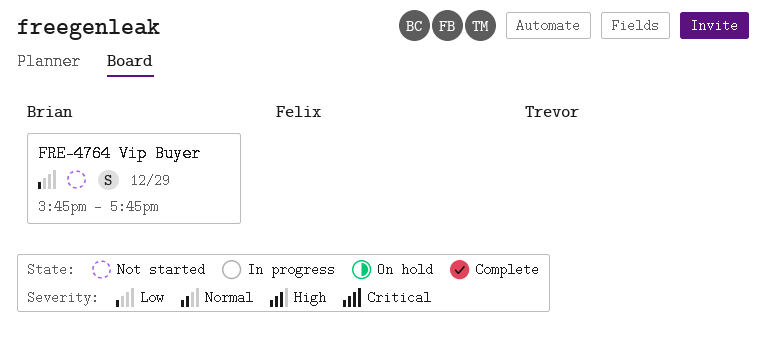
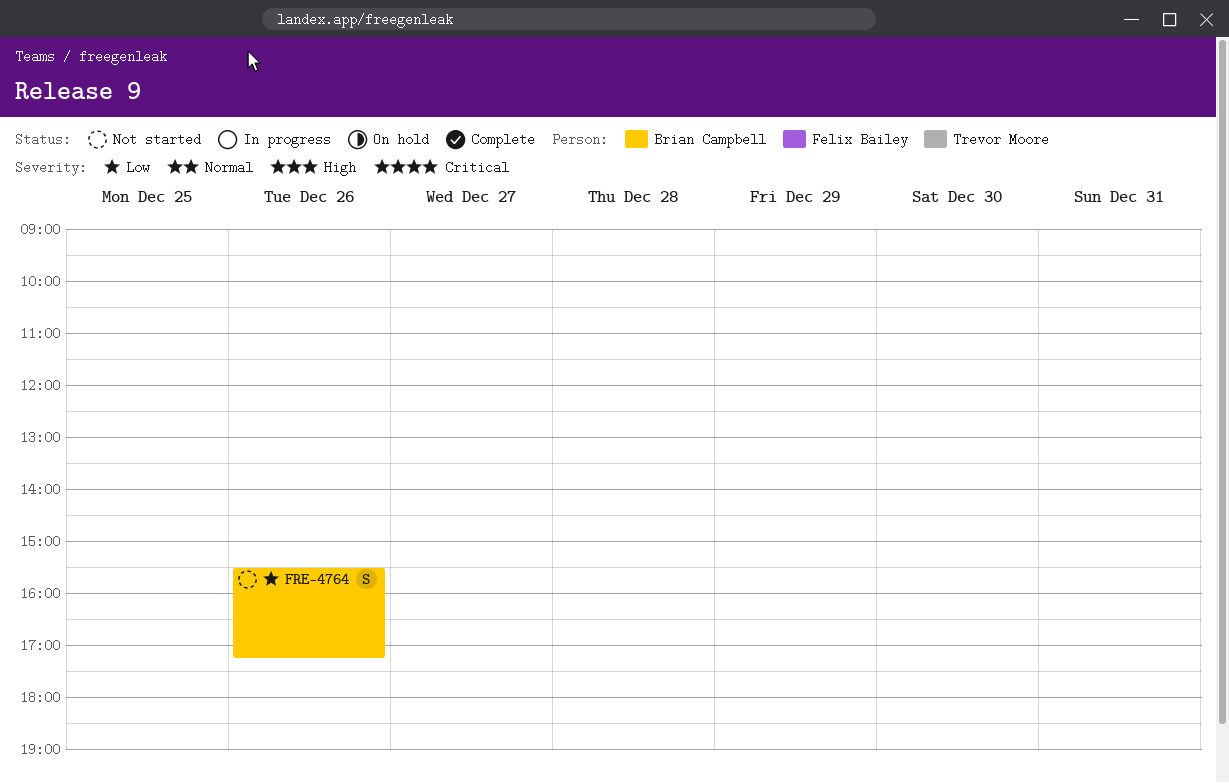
FRE-4764, day: Dec 29 -> Dec 26
FRE-4764, begins: 15:45 -> 15:30
FRE-4764, ends: 17:45 -> 17:15

